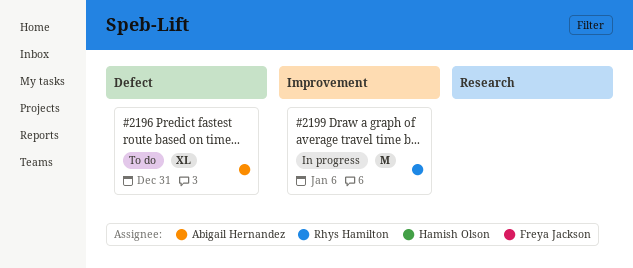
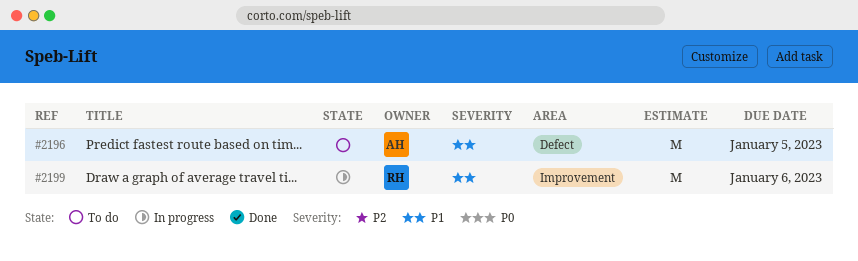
#2196, estimate: XL -> M
#2196, due: Dec 31 -> Jan 5

